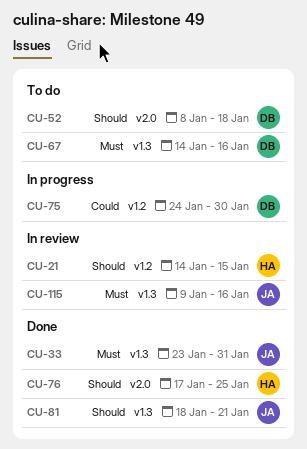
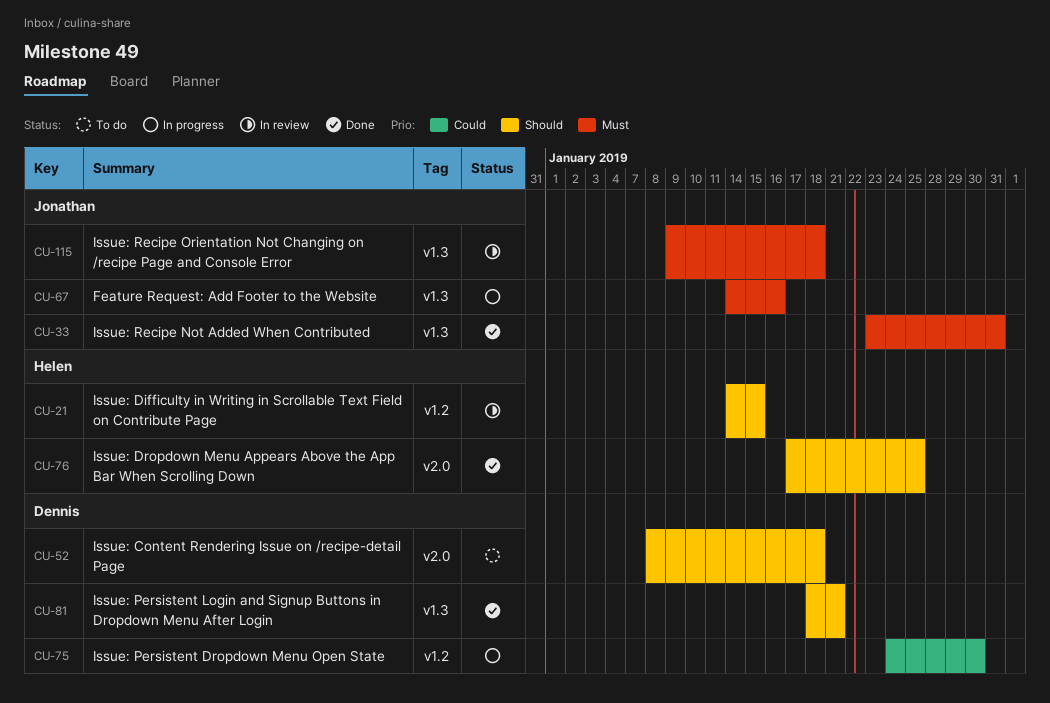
CU-67, status: To do -> In progress
CU-67, owner: Dennis -> Jonathan
CU-81, owner: Jonathan -> Dennis
CU-115, due: Jan 16 -> Jan 18

